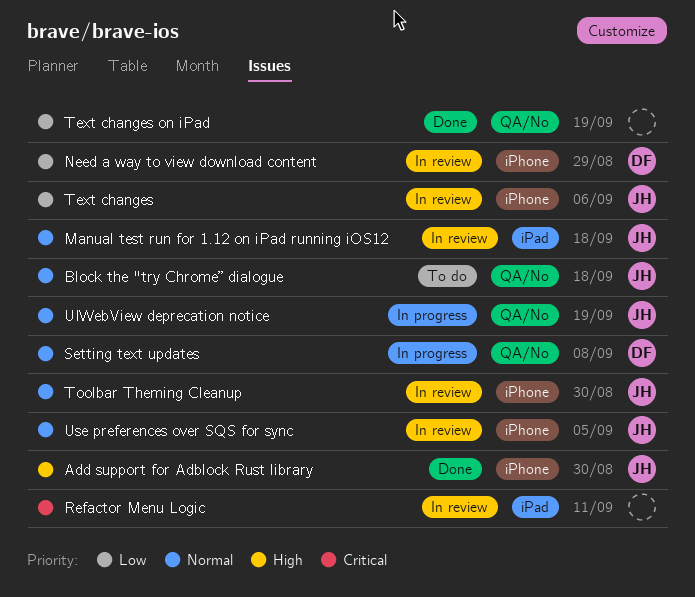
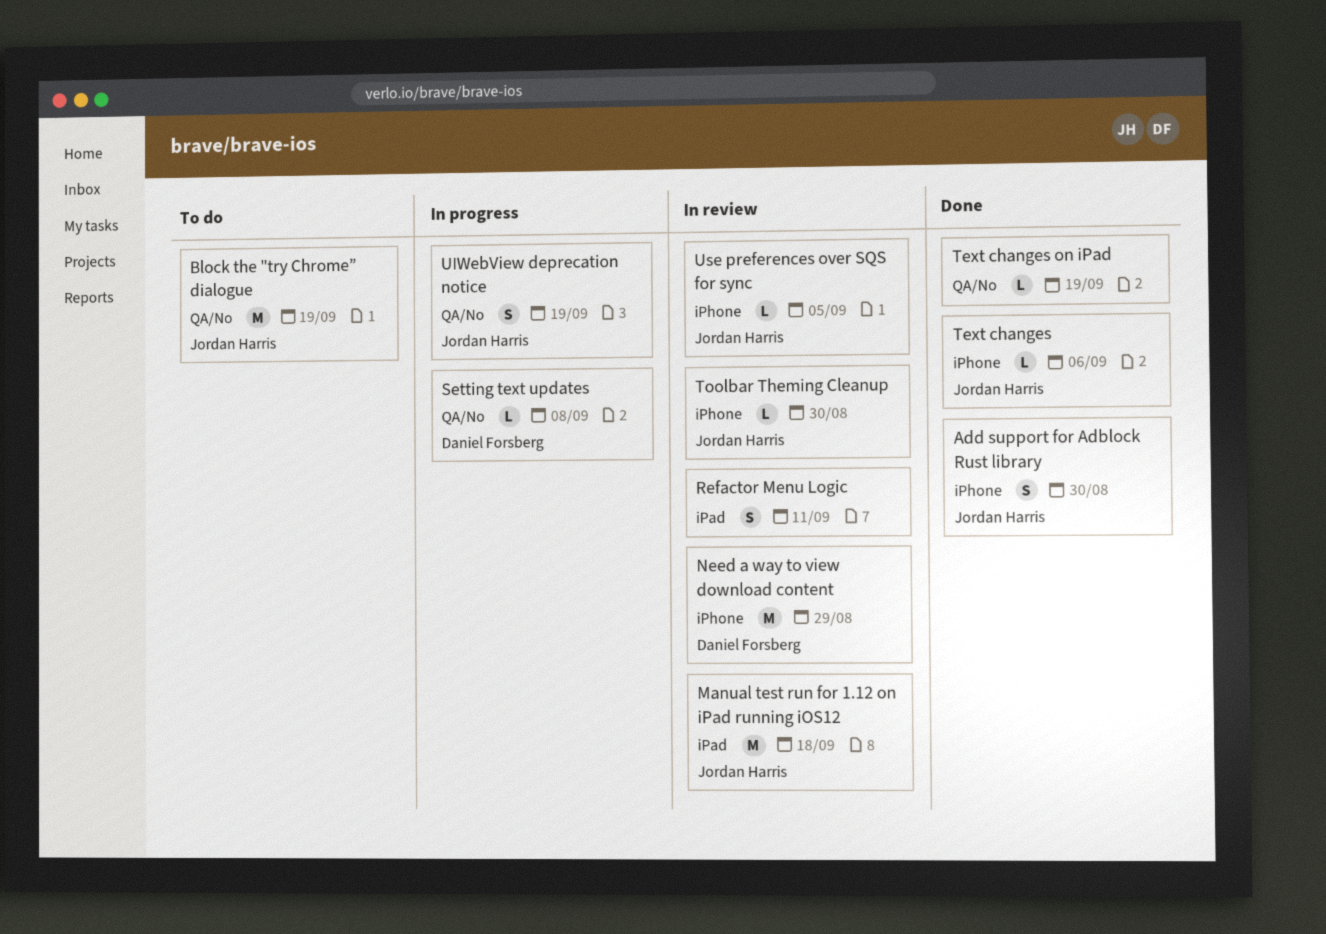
Block the "try Chrome” dialogue, due: Sep 18 -> Sep 19
Text changes, status: In review -> Done

